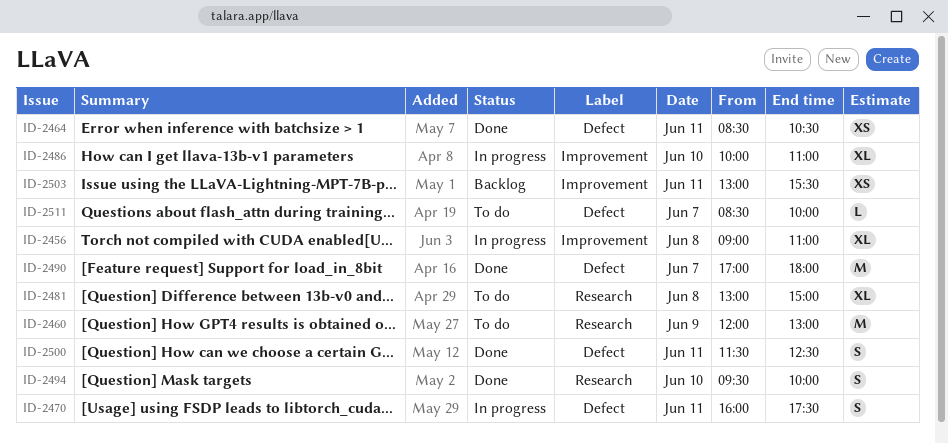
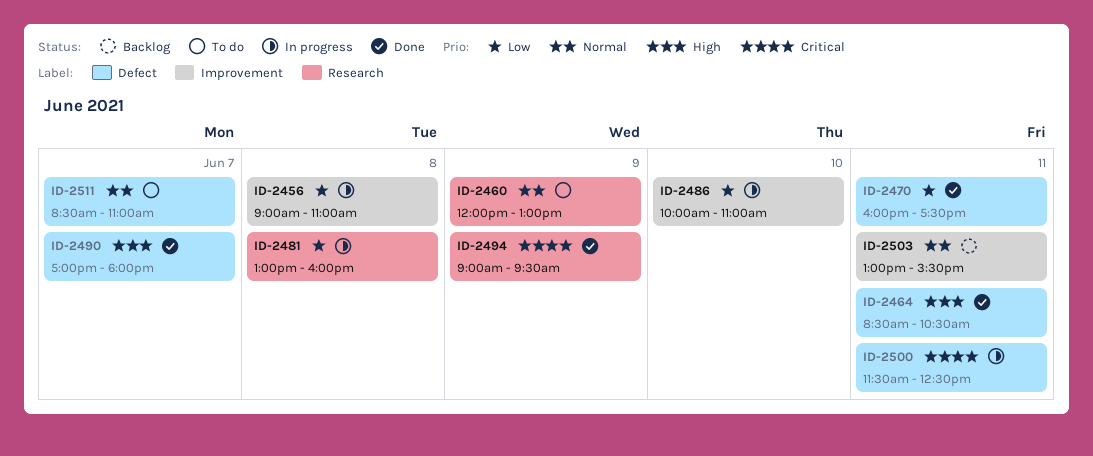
ID-2470, status: In progress -> Done
ID-2481, status: To do -> In progress
ID-2481, ends: 15:00 -> 16:00
ID-2494, day: Jun 10 -> Jun 9
ID-2494, begins: 09:30 -> 09:00
ID-2494, ends: 10:00 -> 09:30
ID-2500, status: Done -> In progress
ID-2511, ends: 10:00 -> 11:00

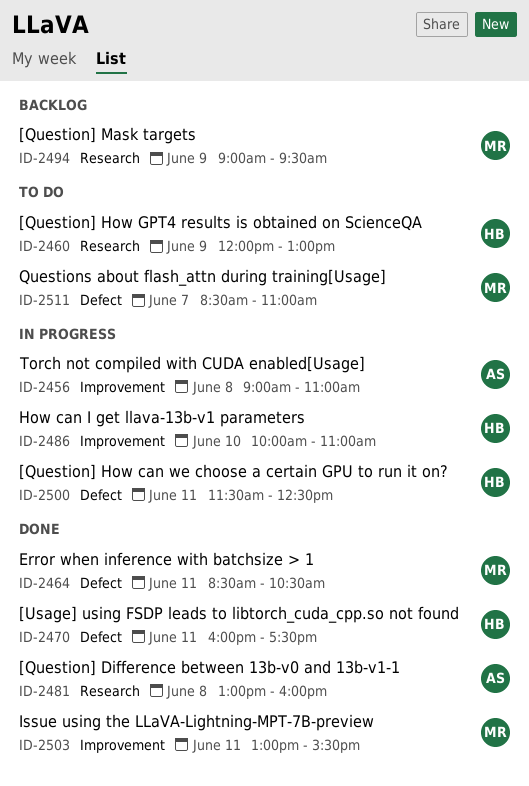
ID-2481, status: In progress -> Done
ID-2490: present -> none
ID-2494, status: Done -> Backlog
ID-2503, status: Backlog -> Done

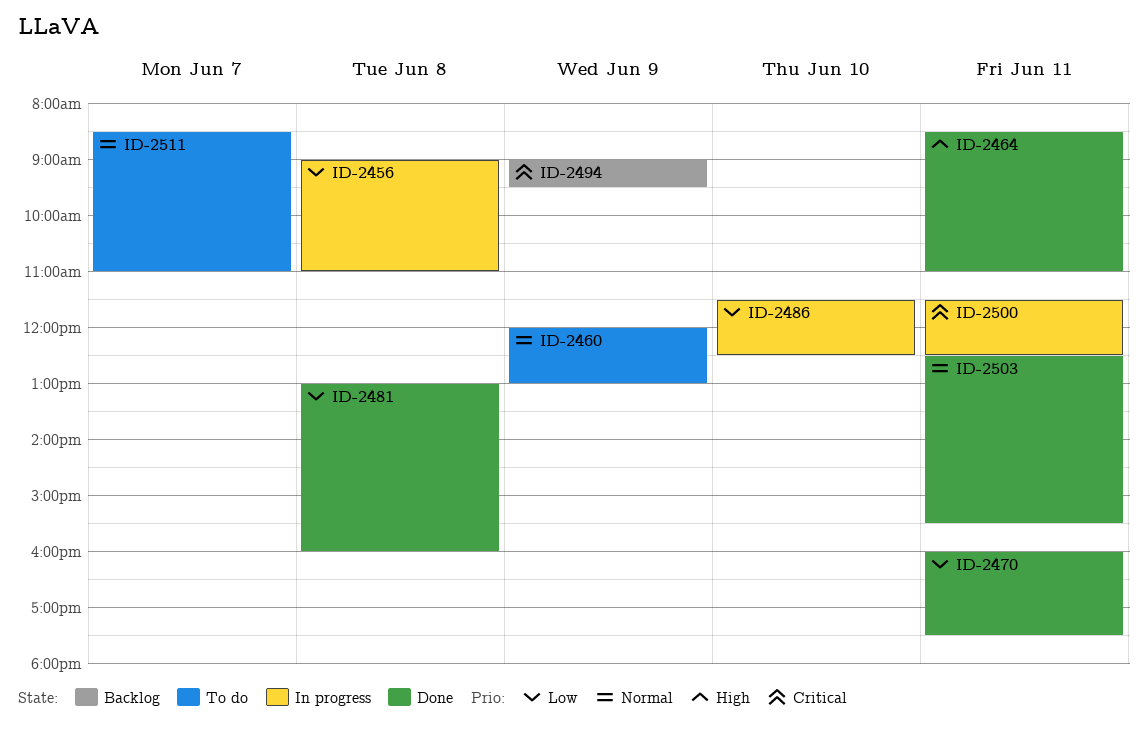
ID-2464, ends: 10:30 -> 11:00
ID-2486, begins: 10:00 -> 11:30
ID-2486, ends: 11:00 -> 12:30
ID-2503, begins: 13:00 -> 12:30

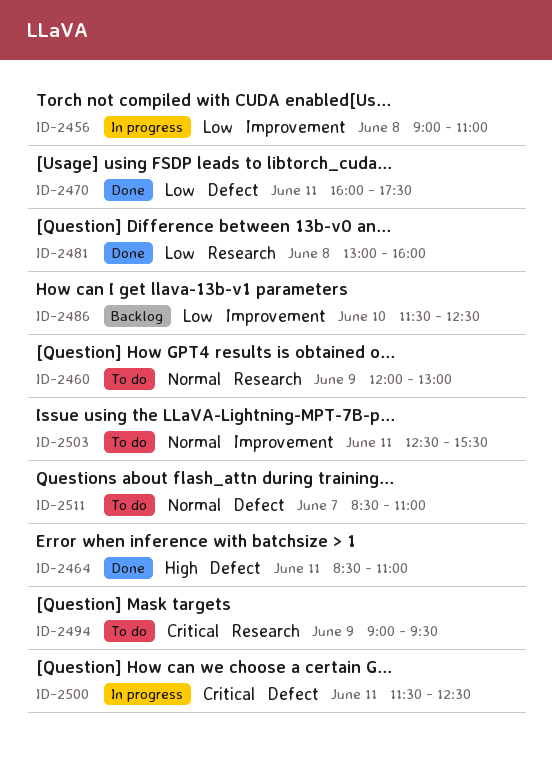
ID-2486, status: In progress -> Backlog
ID-2494, status: Backlog -> To do
ID-2503, status: Done -> To do

